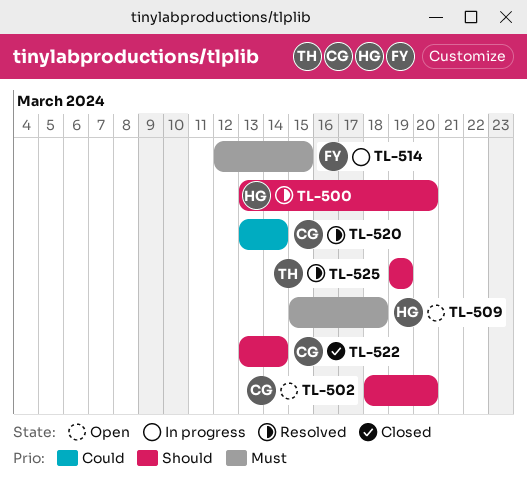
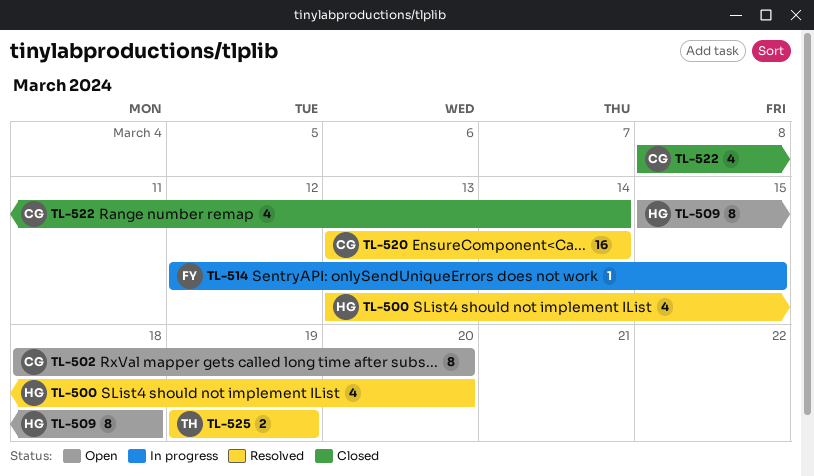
TL-522, start: Mar 13 -> Mar 8

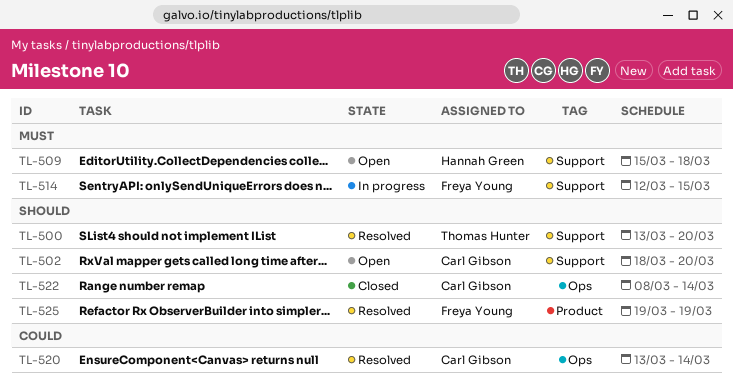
TL-500, owner: Hannah Green -> Thomas Hunter
TL-525, owner: Thomas Hunter -> Freya Young

